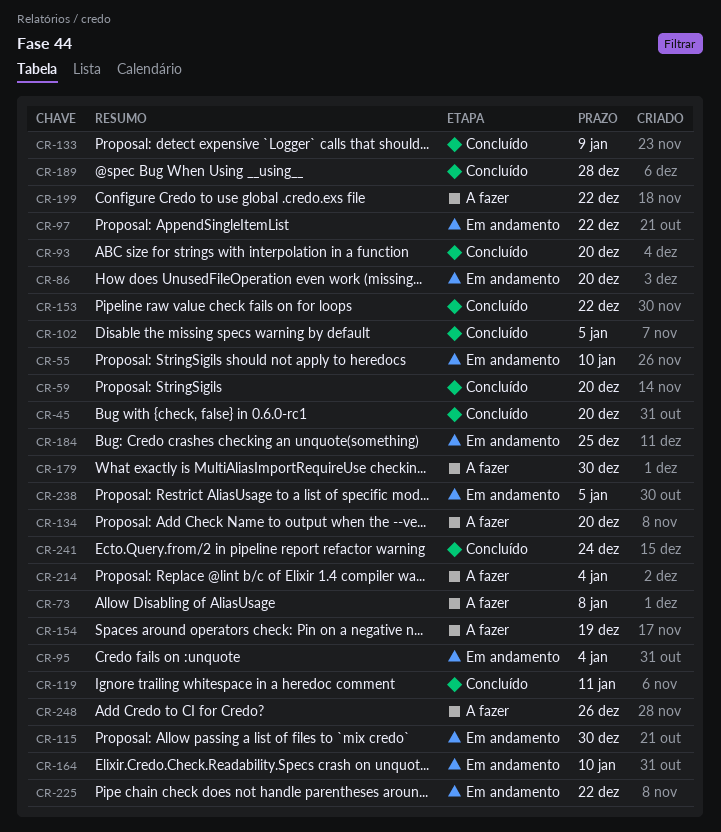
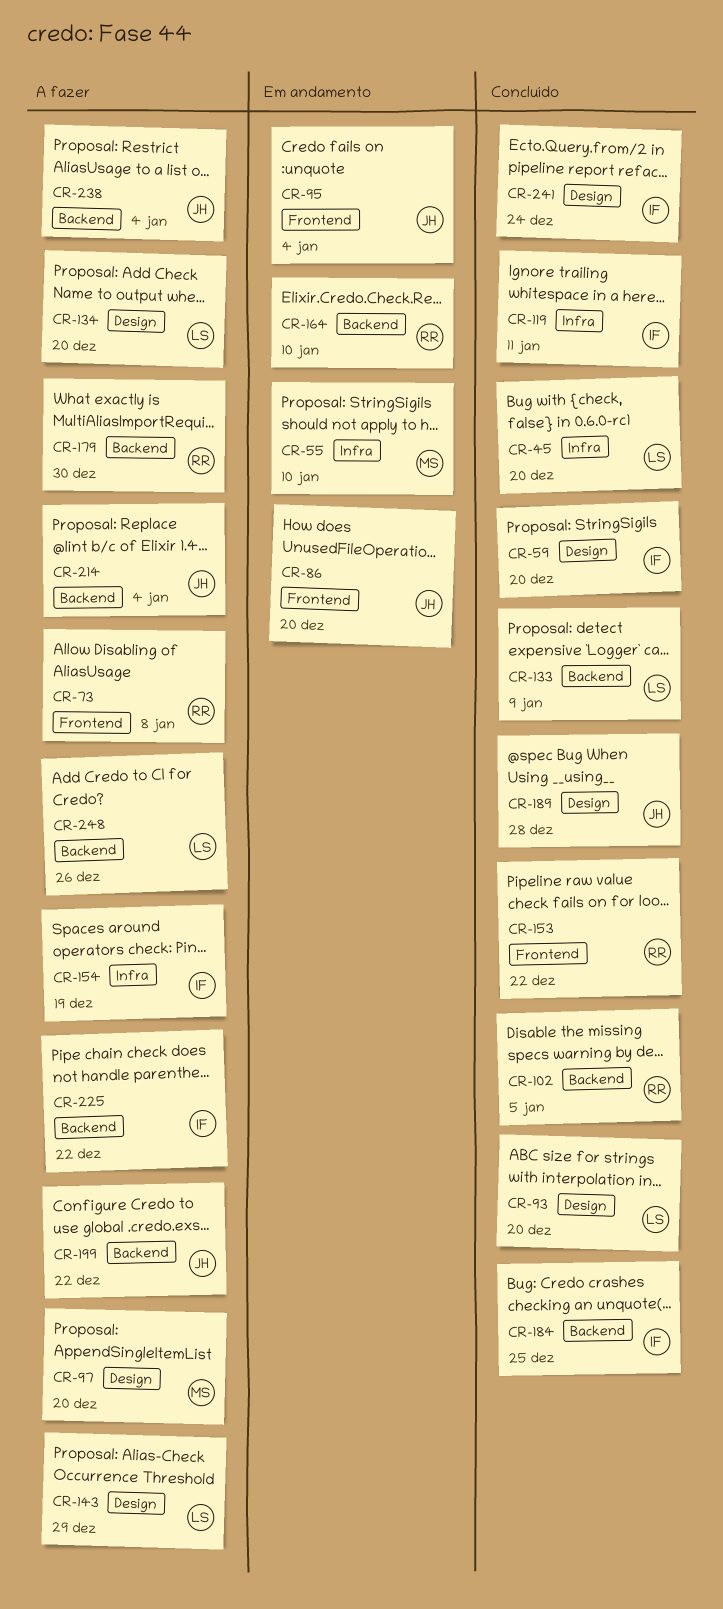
CR-97, status: Em andamento -> A fazer
CR-97, due: Dec 22 -> Dec 20
CR-115: present -> none
CR-143: none -> present
CR-184, status: Em andamento -> Concluído
CR-225, status: Em andamento -> A fazer
CR-238, status: Em andamento -> A fazer
CR-238, due: Jan 5 -> Jan 4

